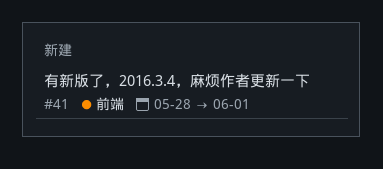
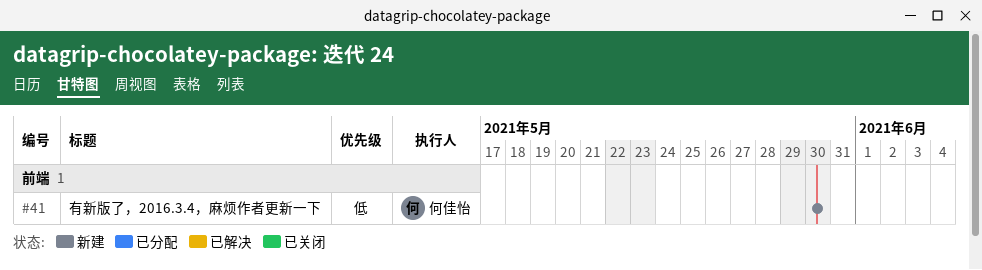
#41, start: May 28 -> May 30
#41, due: Jun 1 -> May 30

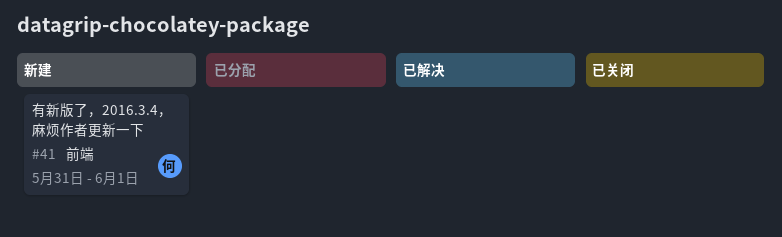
#41, start: May 30 -> May 31
#41, due: May 30 -> Jun 1

